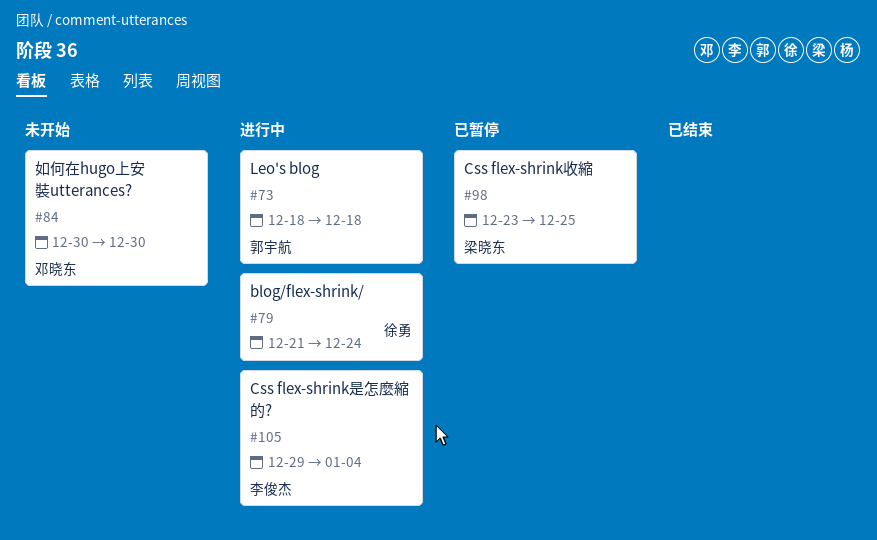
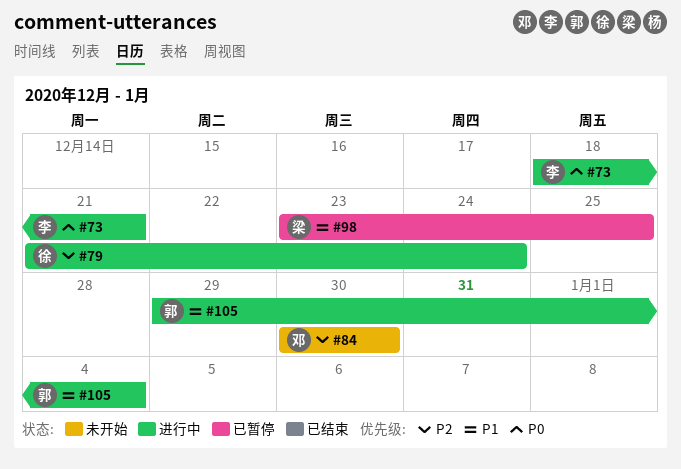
#73, owner: 郭宇航 -> 李俊杰
#73, due: Dec 18 -> Dec 21
#105, owner: 李俊杰 -> 郭宇航

